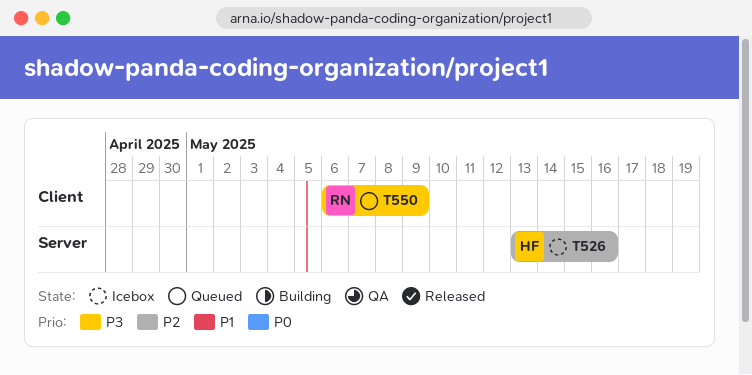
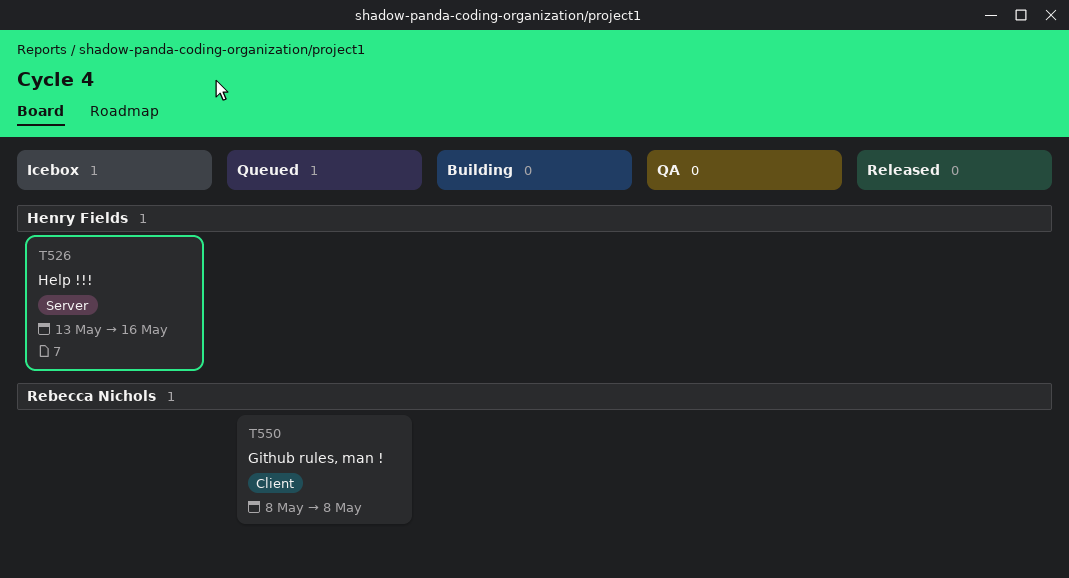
T550, start: May 6 -> May 8
T550, due: May 9 -> May 8

